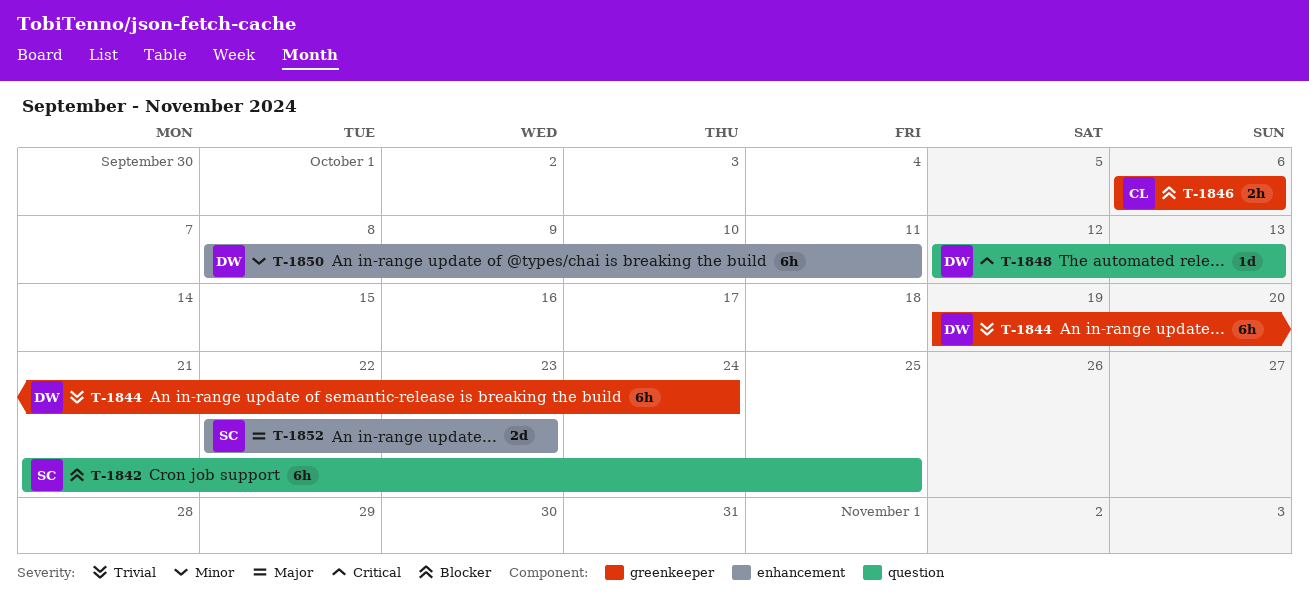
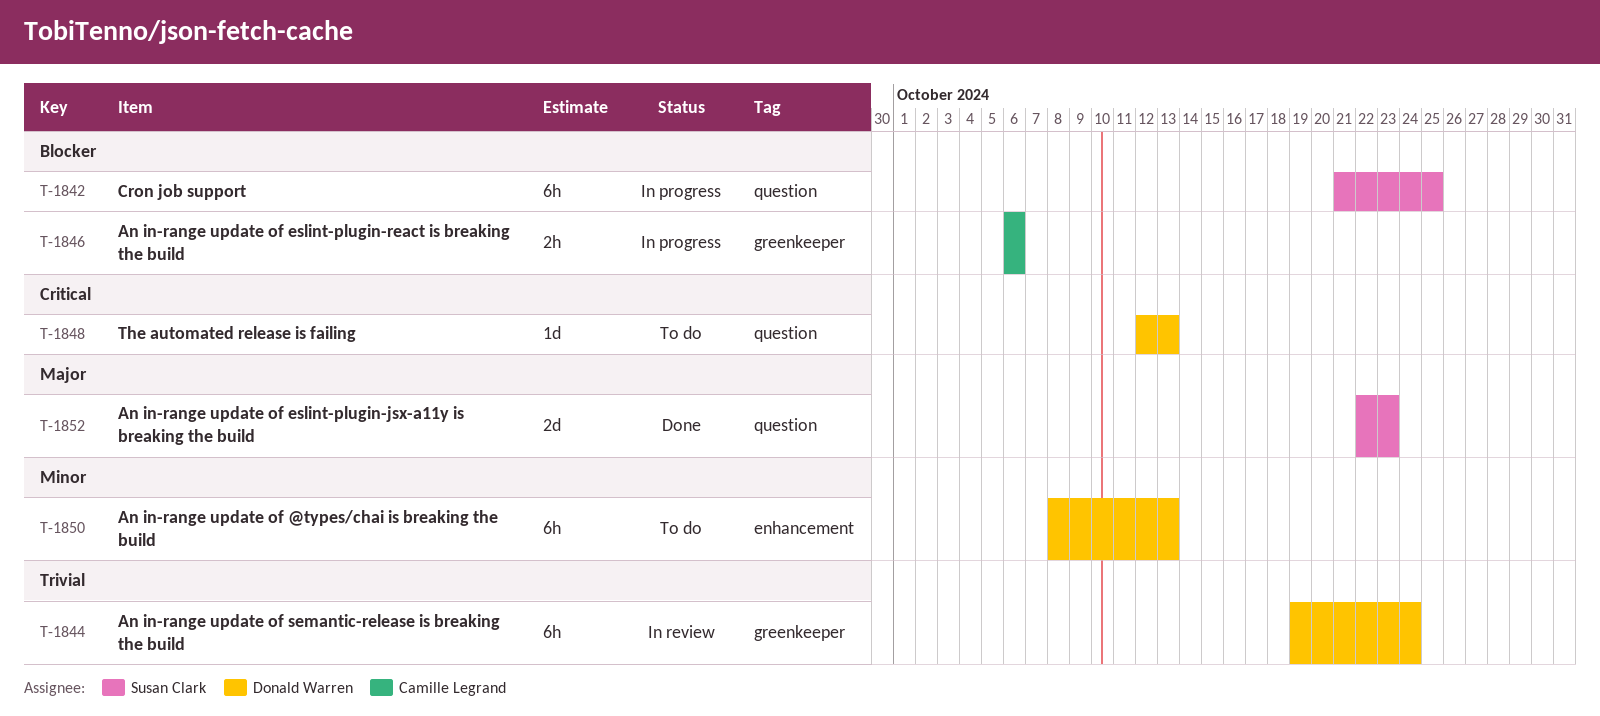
T-1850, due: Oct 11 -> Oct 13
T-1852, label: enhancement -> question

